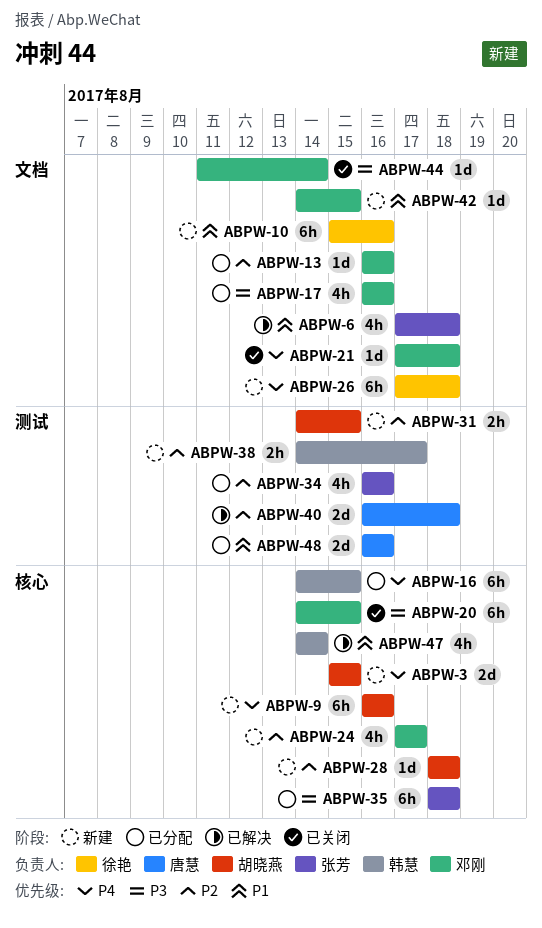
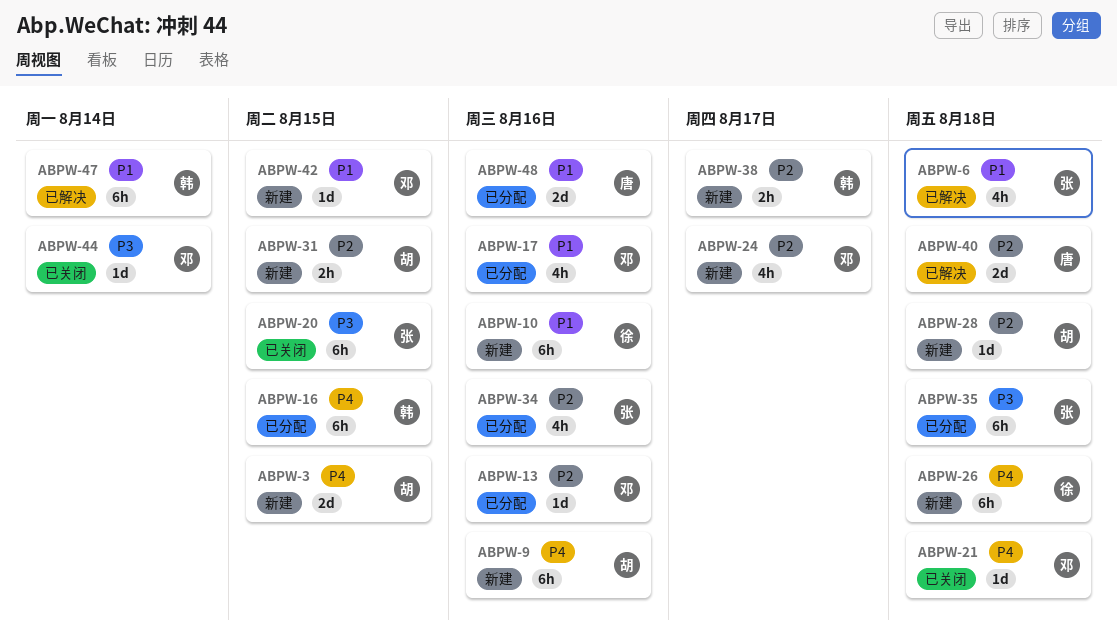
ABPW-17, priority: P3 -> P1
ABPW-20, owner: 邓刚 -> 张芳
ABPW-47, estimate: 4h -> 6h

